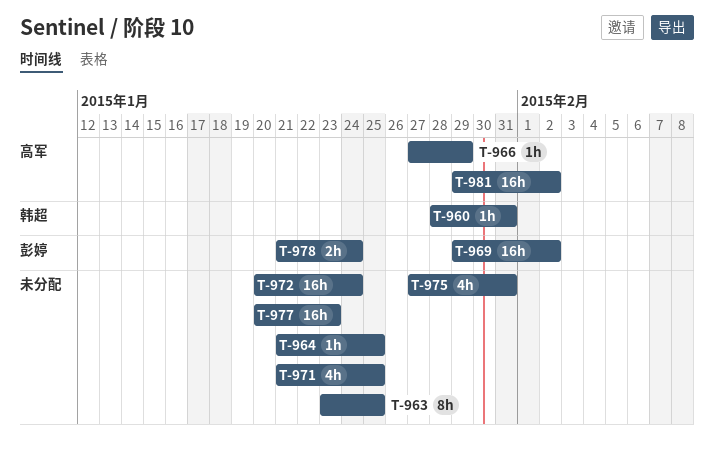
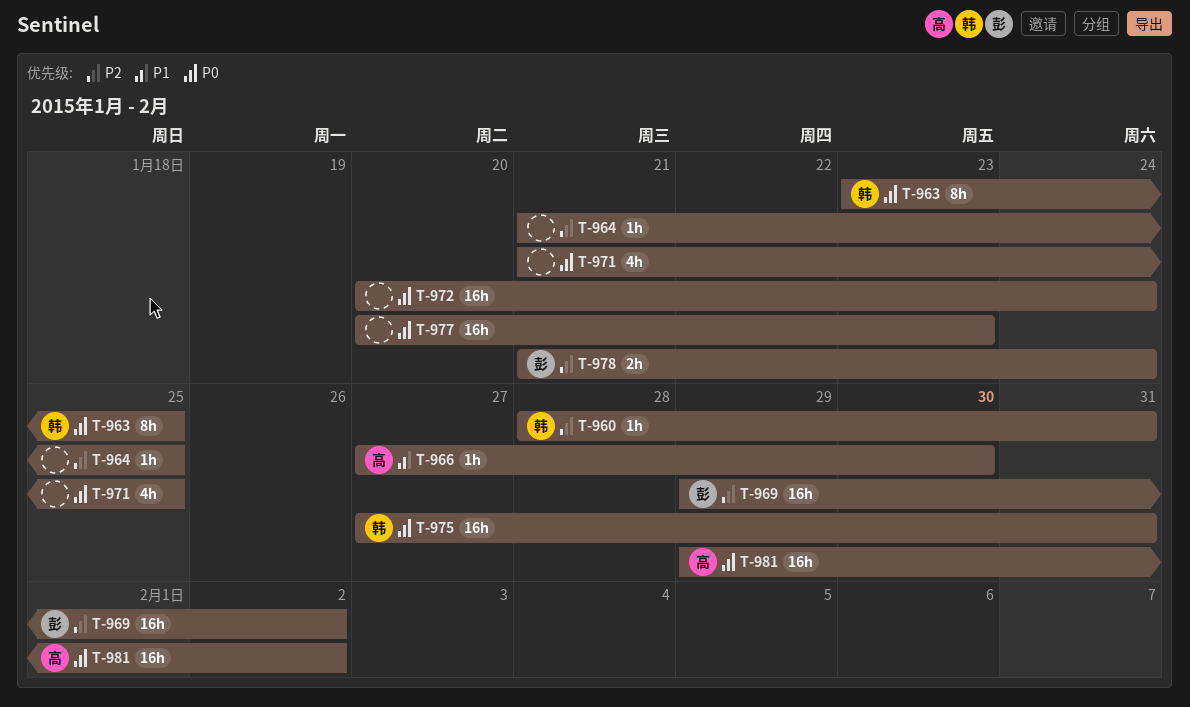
T-963, owner: none -> 韩超
T-966, due: Jan 29 -> Jan 30
T-975, owner: none -> 韩超
T-975, estimate: 4h -> 16h

